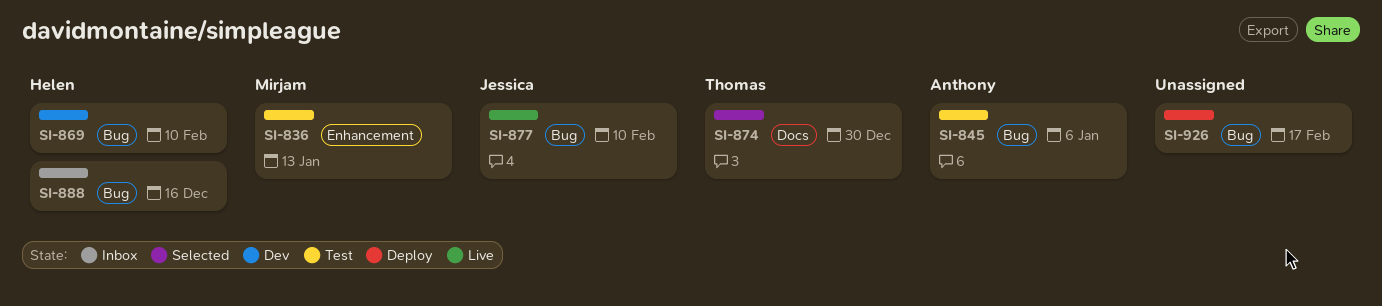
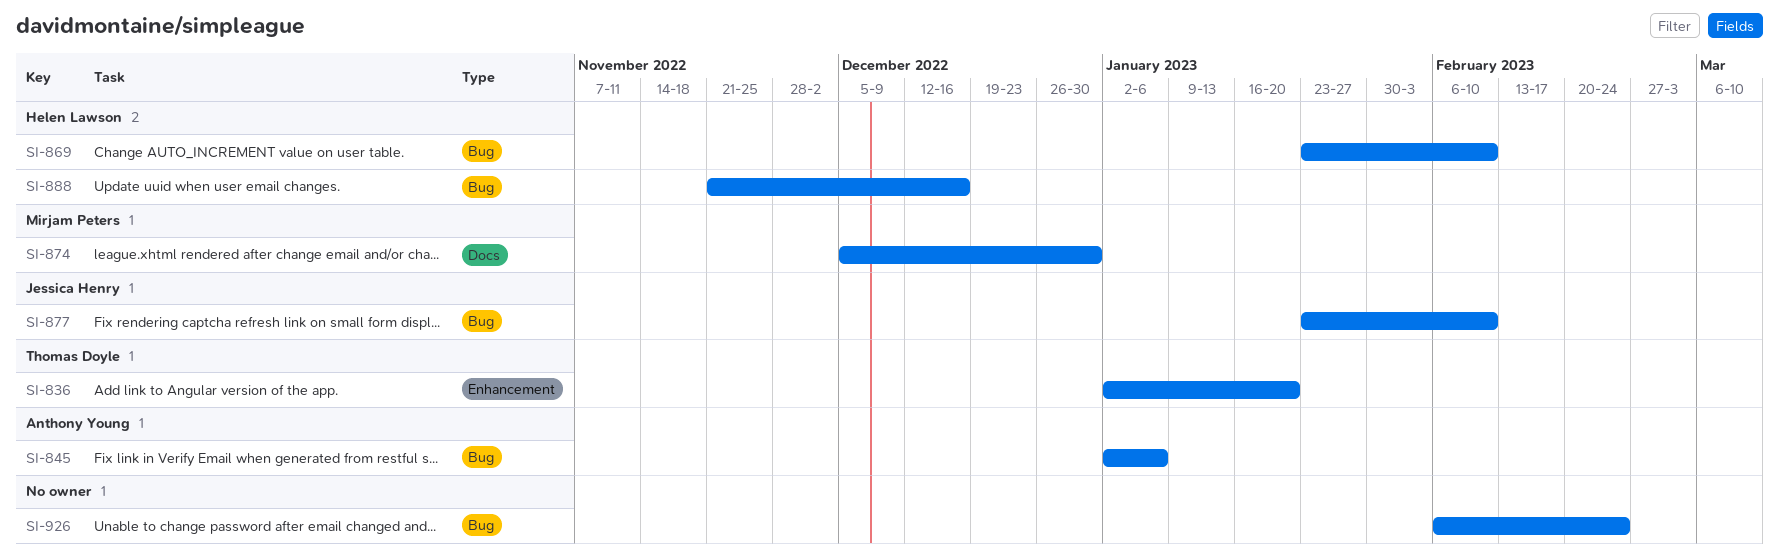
SI-836, owner: Mirjam Peters -> Thomas Doyle
SI-836, due: Jan 13 -> Jan 20
SI-874, owner: Thomas Doyle -> Mirjam Peters
SI-926, due: Feb 17 -> Feb 24

